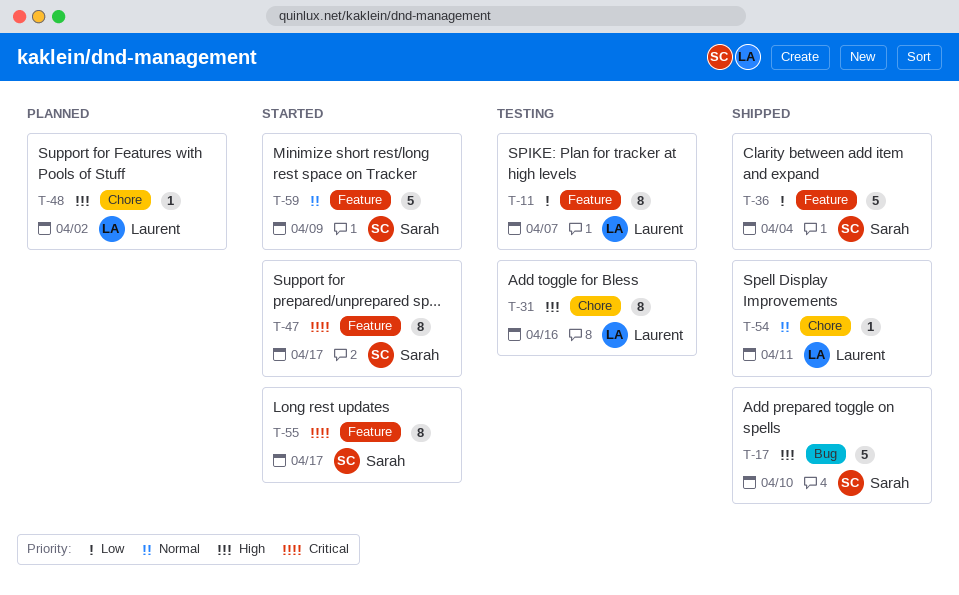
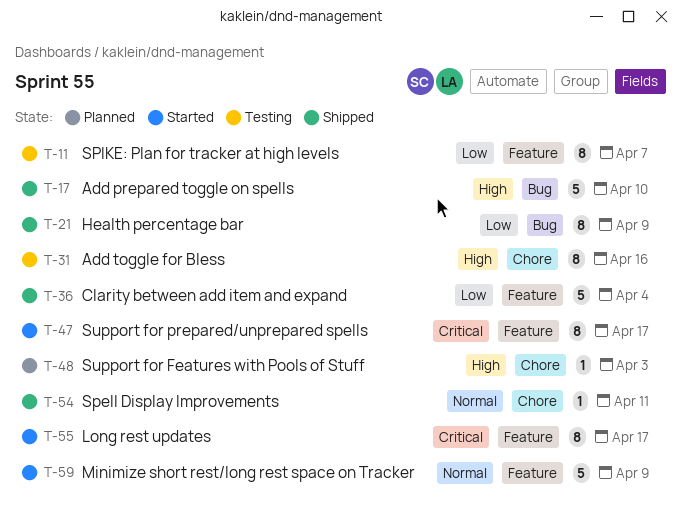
T-21: none -> present
T-48, due: Apr 2 -> Apr 3

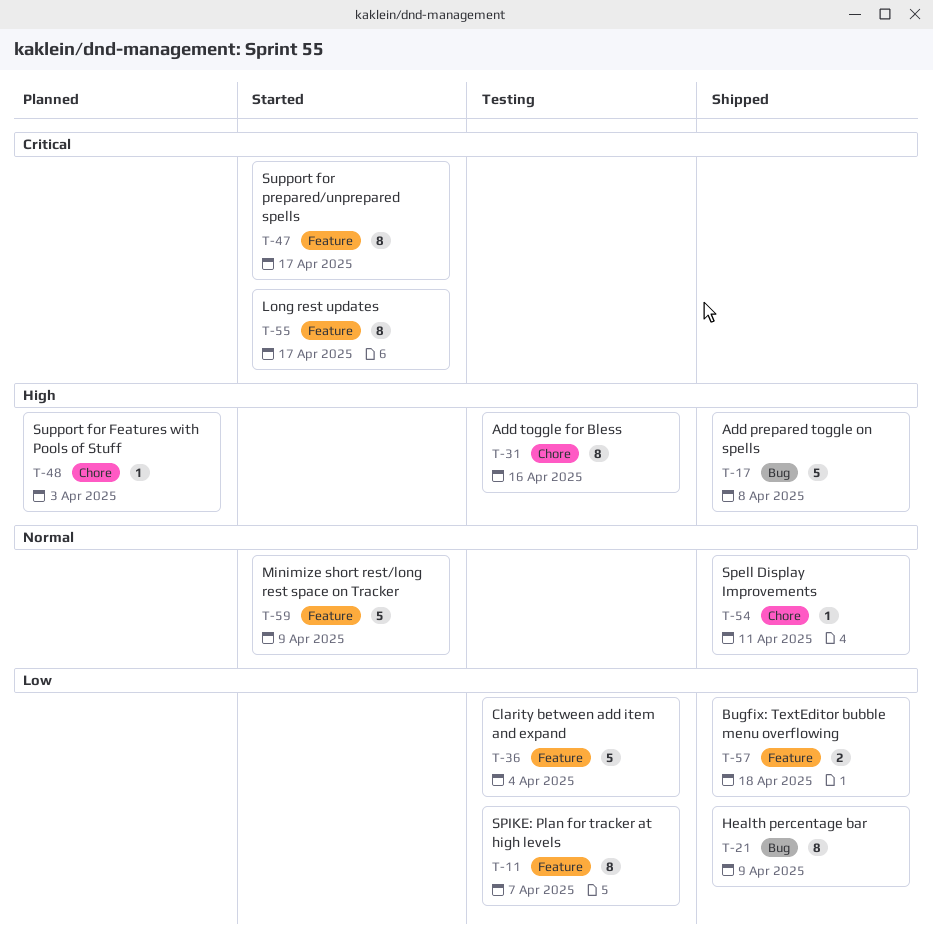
T-17, due: Apr 10 -> Apr 8
T-36, status: Shipped -> Testing
T-57: none -> present

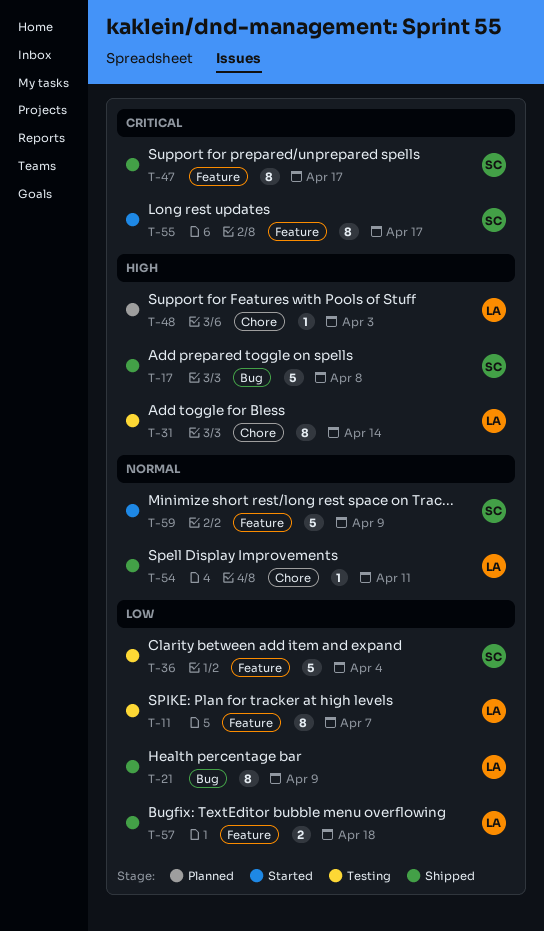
T-31, due: Apr 16 -> Apr 14
T-47, status: Started -> Shipped

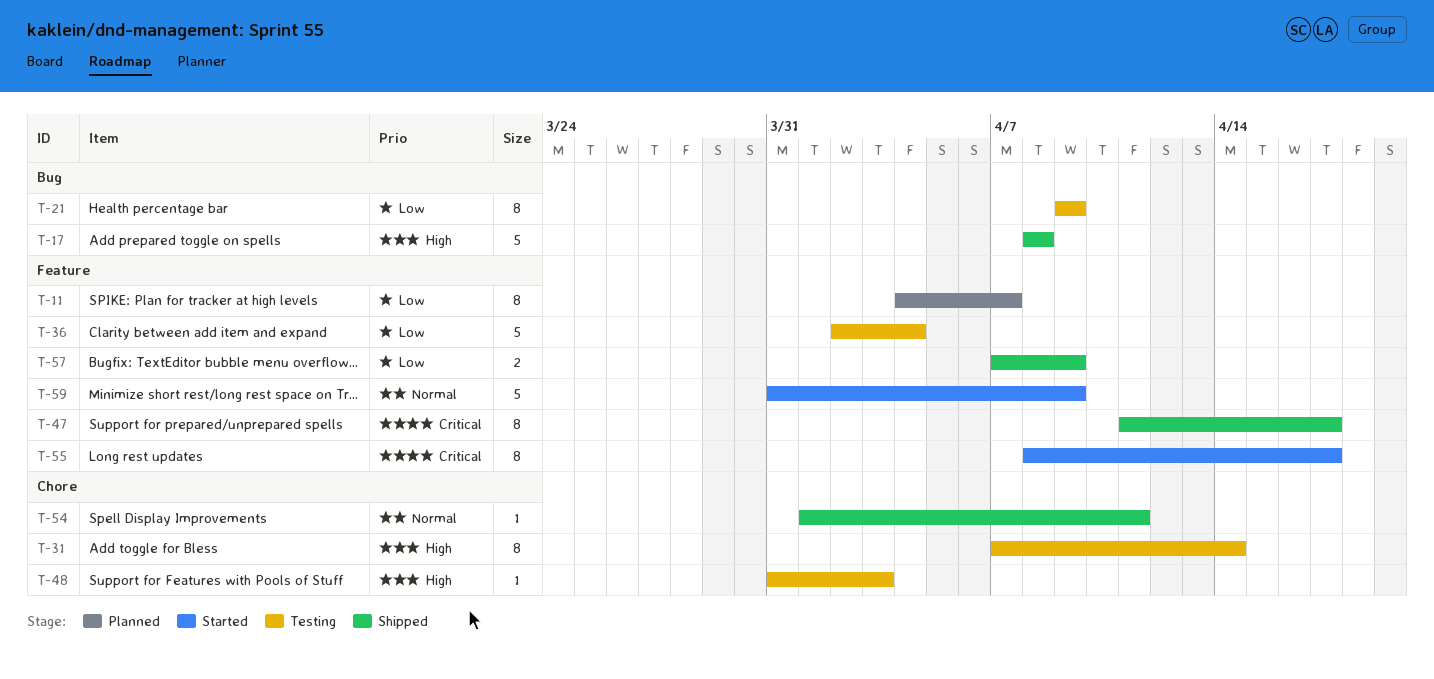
T-11, status: Testing -> Planned
T-21, status: Shipped -> Testing
T-48, status: Planned -> Testing
T-57, due: Apr 18 -> Apr 9

